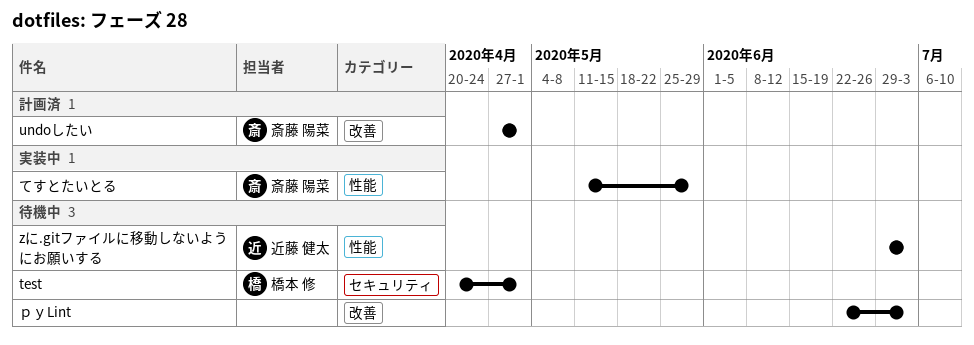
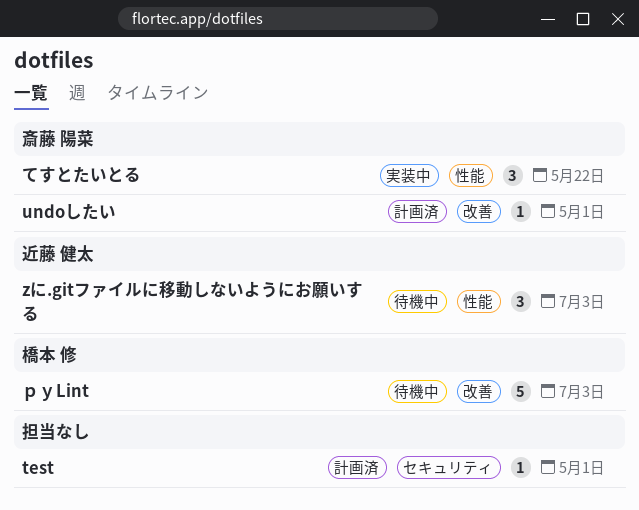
test, status: 待機中 -> 計画済
test, owner: 橋本 修 -> none
てすとたいとる, due: May 29 -> May 22
ｐｙLint, owner: none -> 橋本 修

